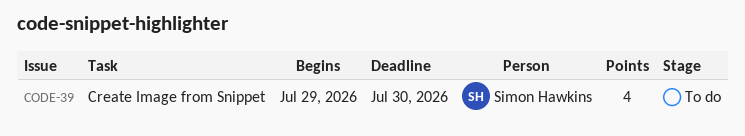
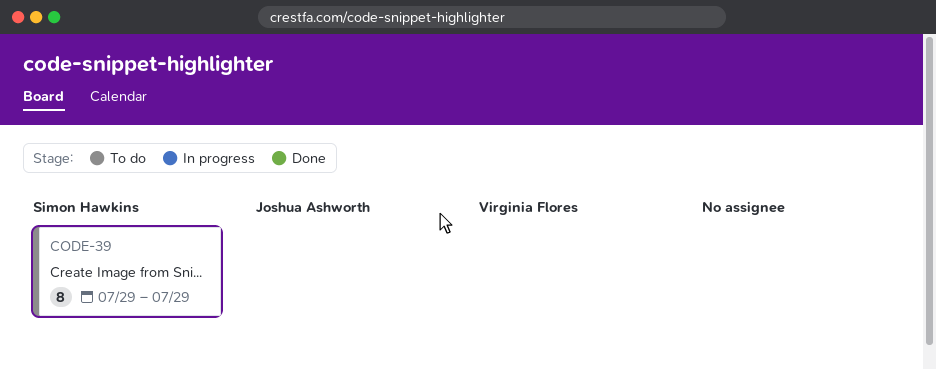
CODE-39, estimate: 4 -> 8
CODE-39, due: Jul 30 -> Jul 29

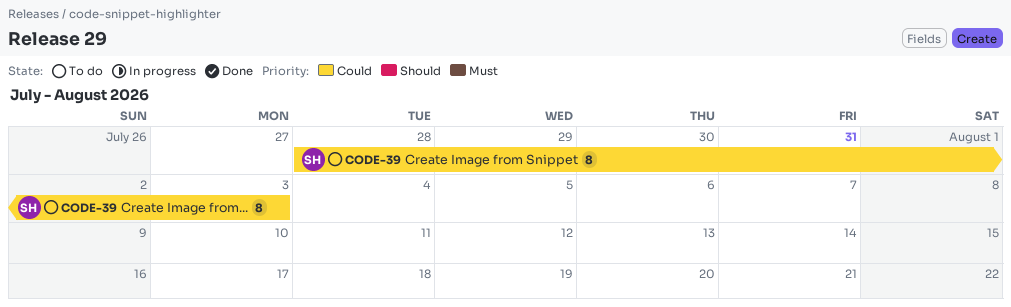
CODE-39, start: Jul 29 -> Jul 28
CODE-39, due: Jul 29 -> Aug 3

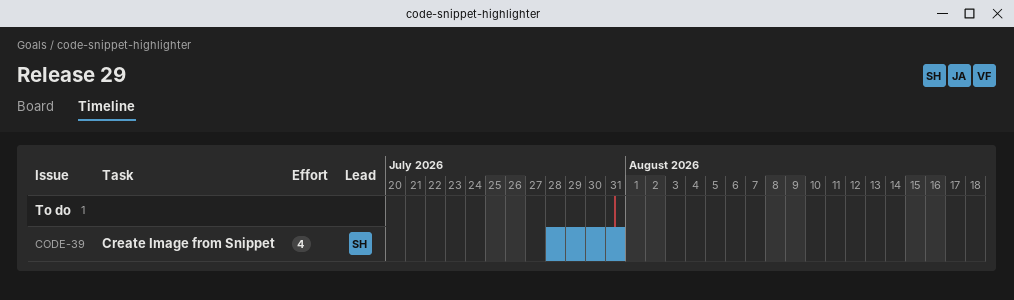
CODE-39, estimate: 8 -> 4
CODE-39, due: Aug 3 -> Jul 31

